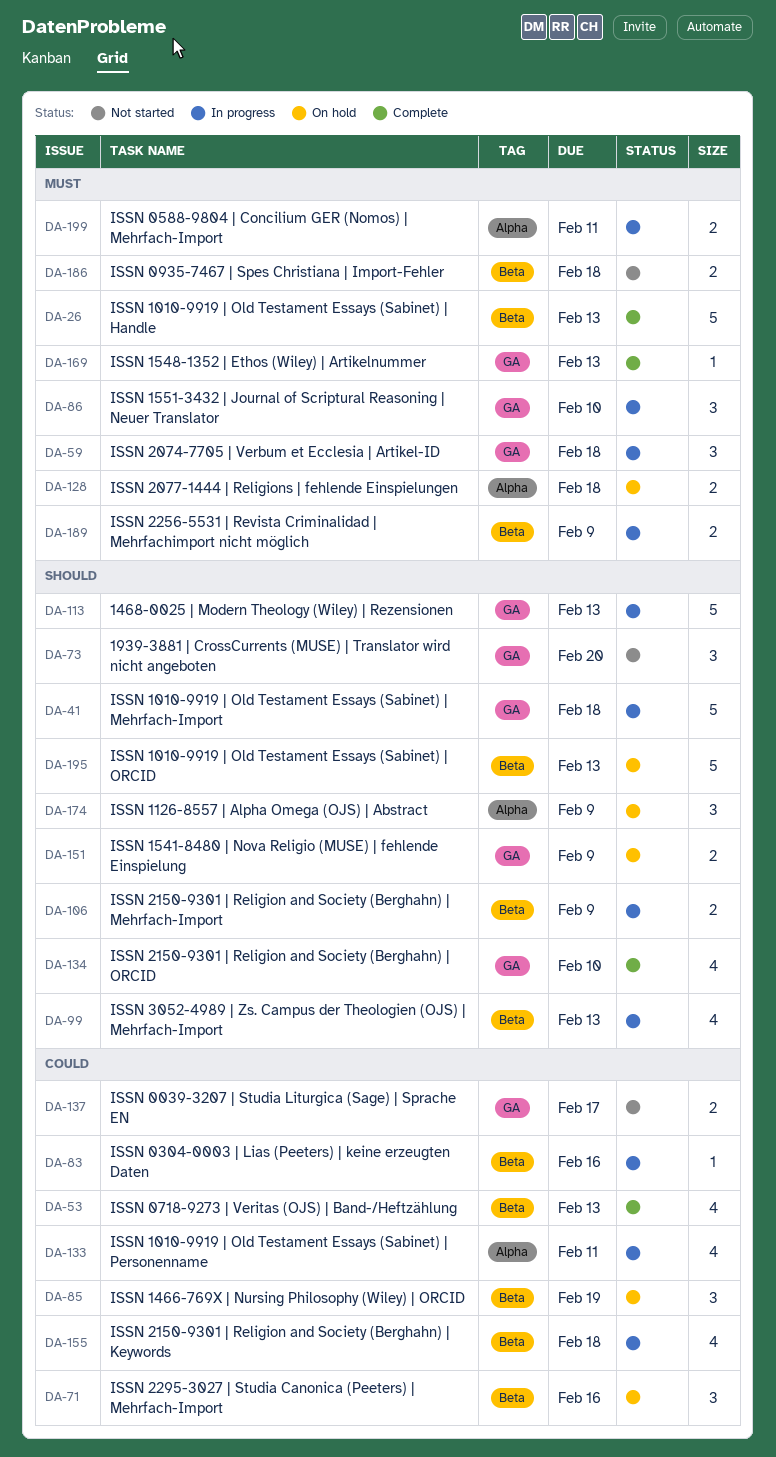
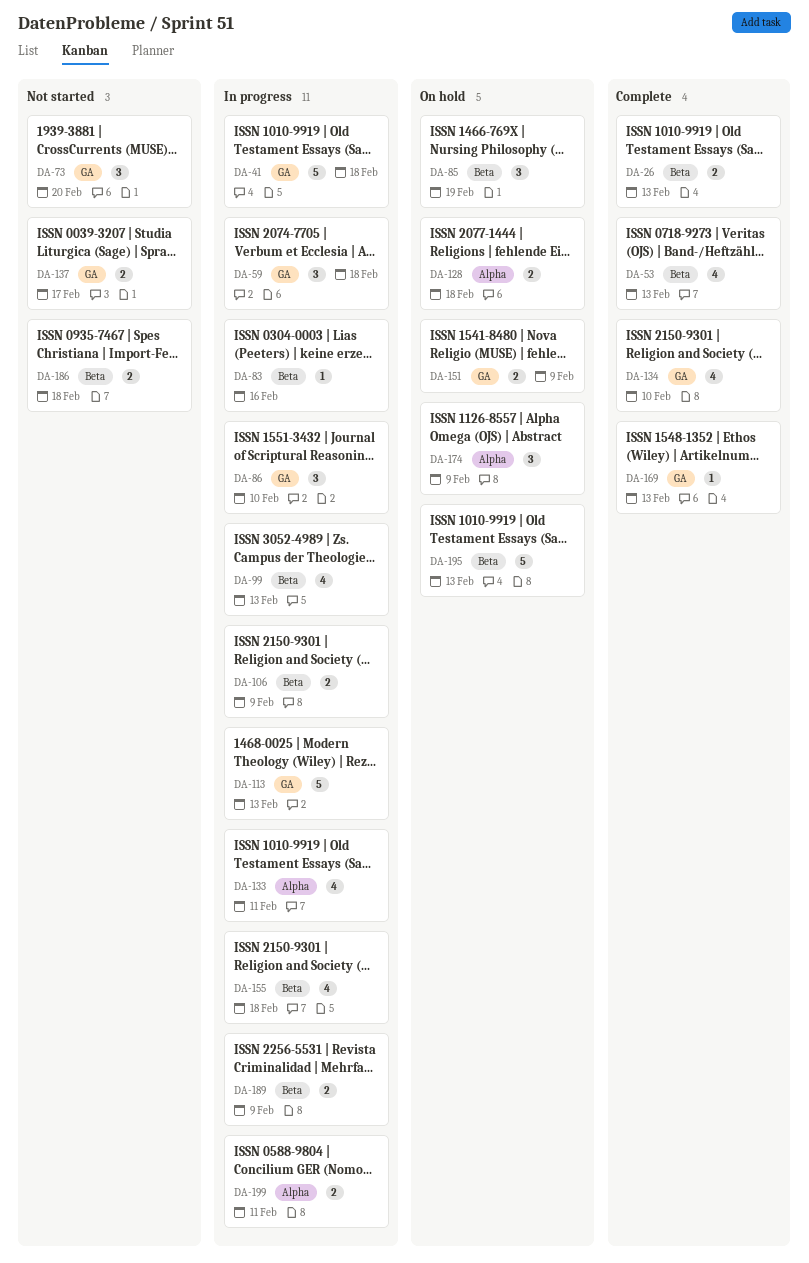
DA-26, estimate: 5 -> 2
DA-71: present -> none

